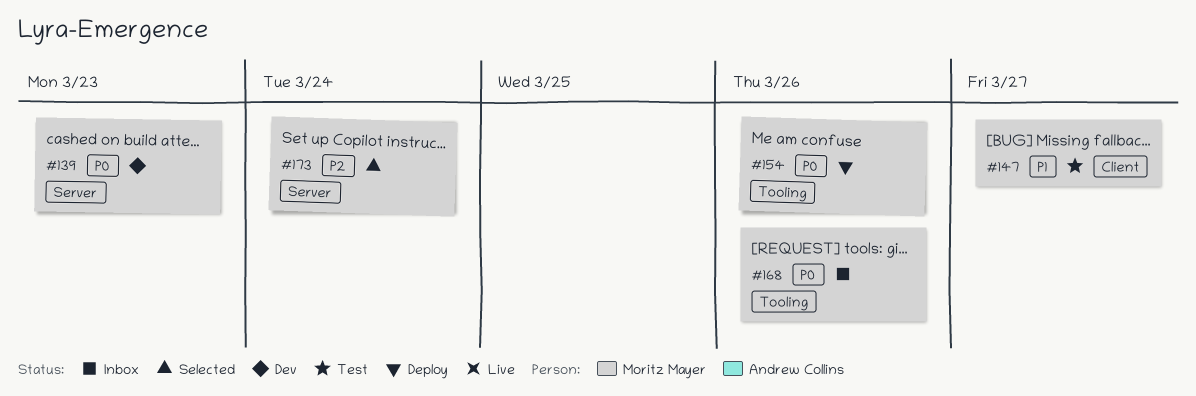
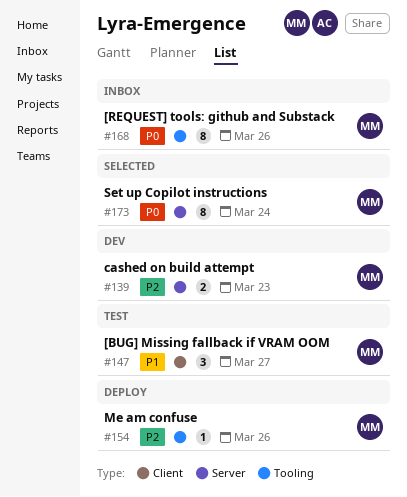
#139, priority: P0 -> P2
#154, priority: P0 -> P2
#173, priority: P2 -> P0

